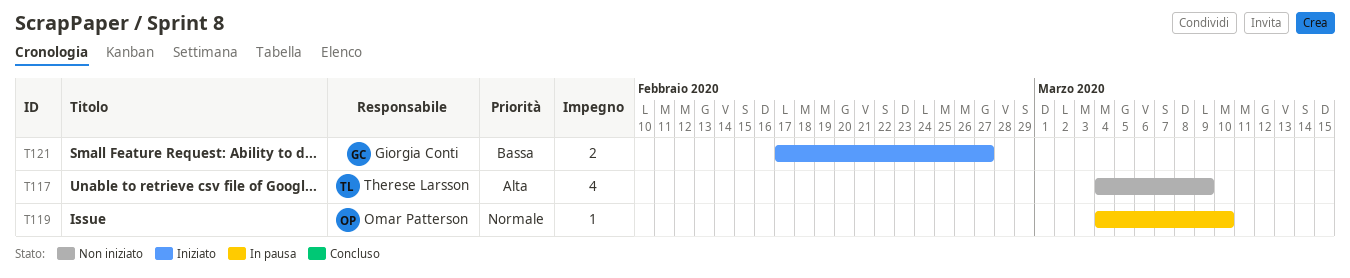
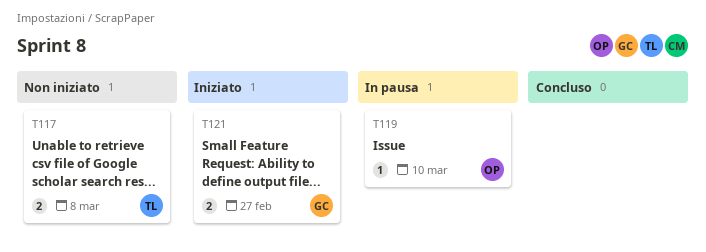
T117, estimate: 4 -> 2
T117, due: Mar 9 -> Mar 8

